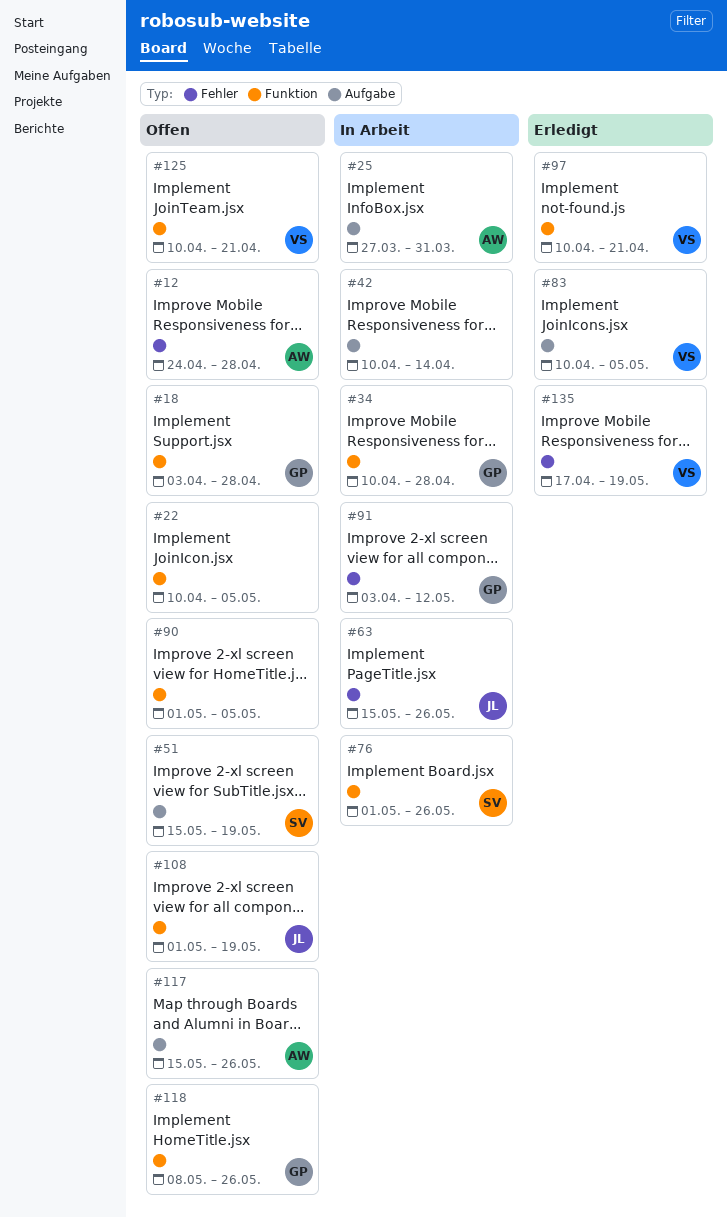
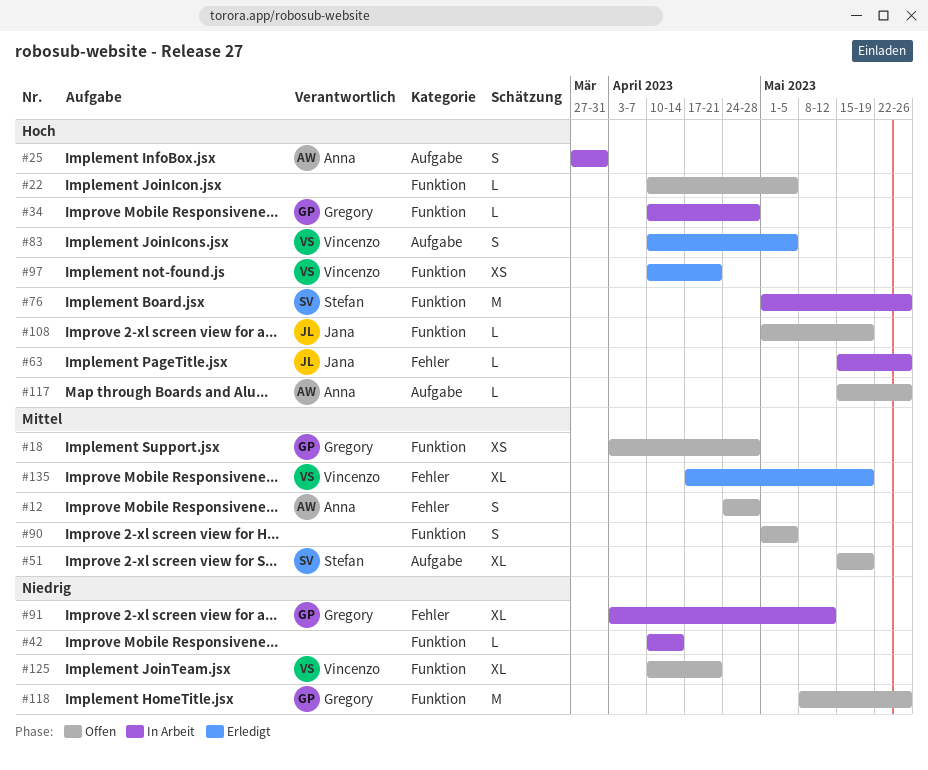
#42, label: Aufgabe -> Funktion

